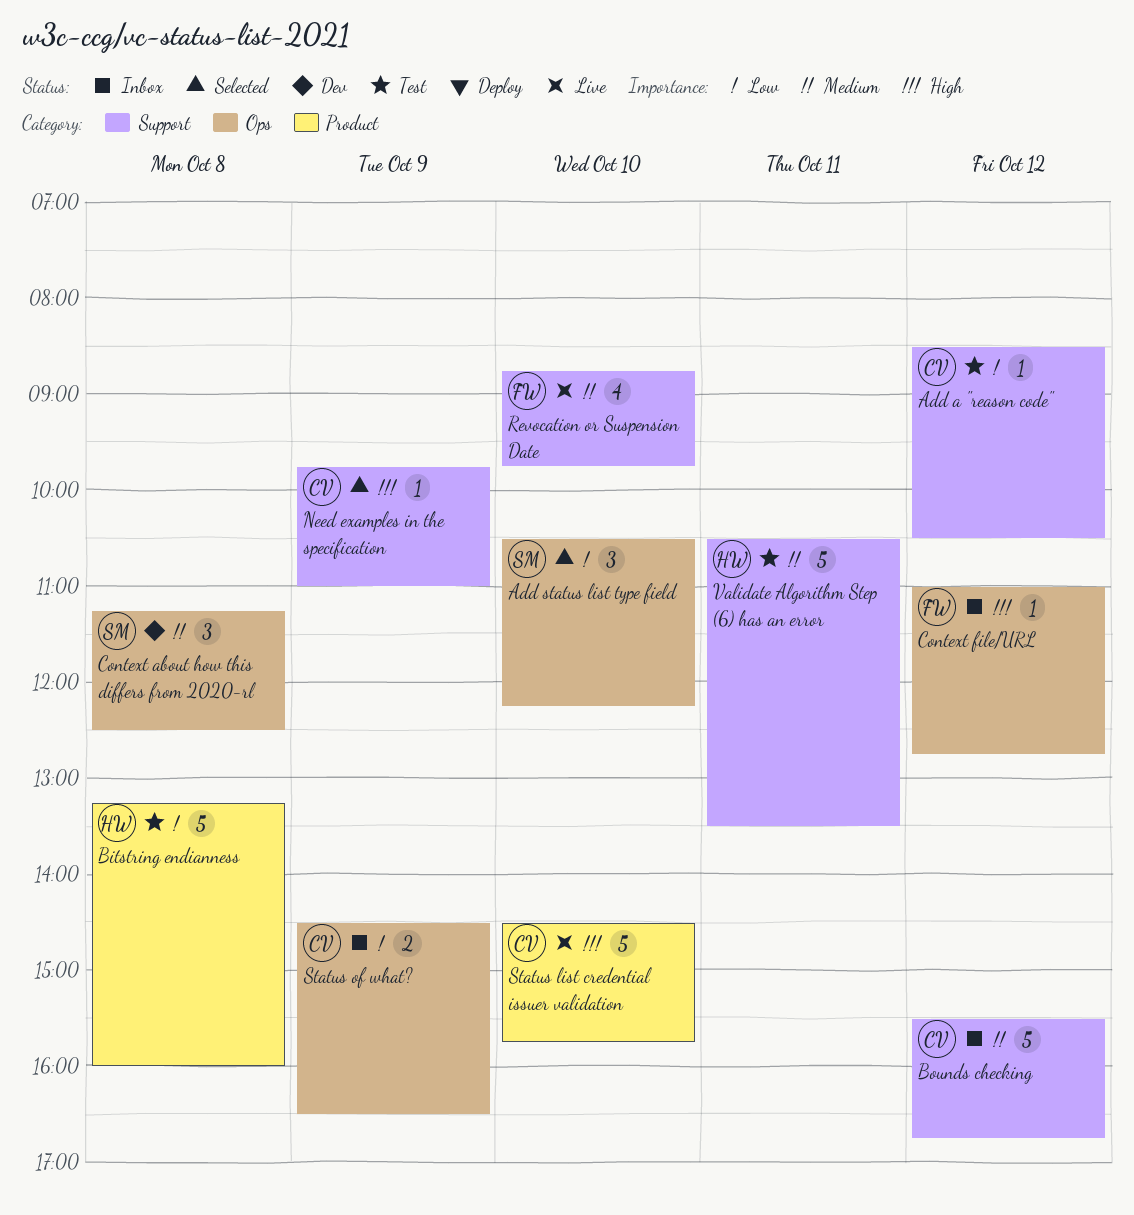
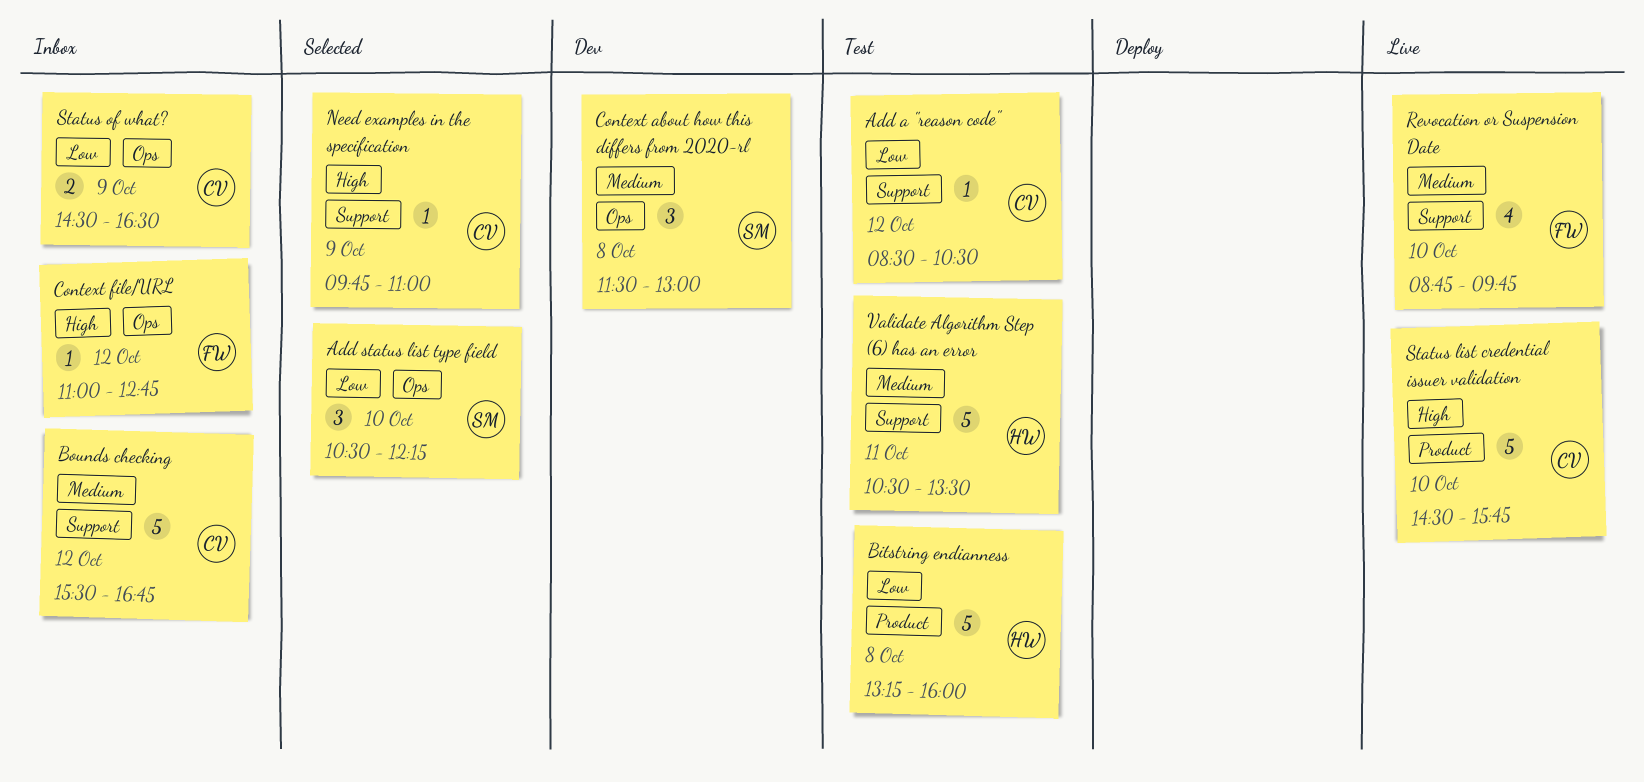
Context about how this differs from 2020-rl, begins: 11:15 -> 11:30
Context about how this differs from 2020-rl, ends: 12:30 -> 13:00

